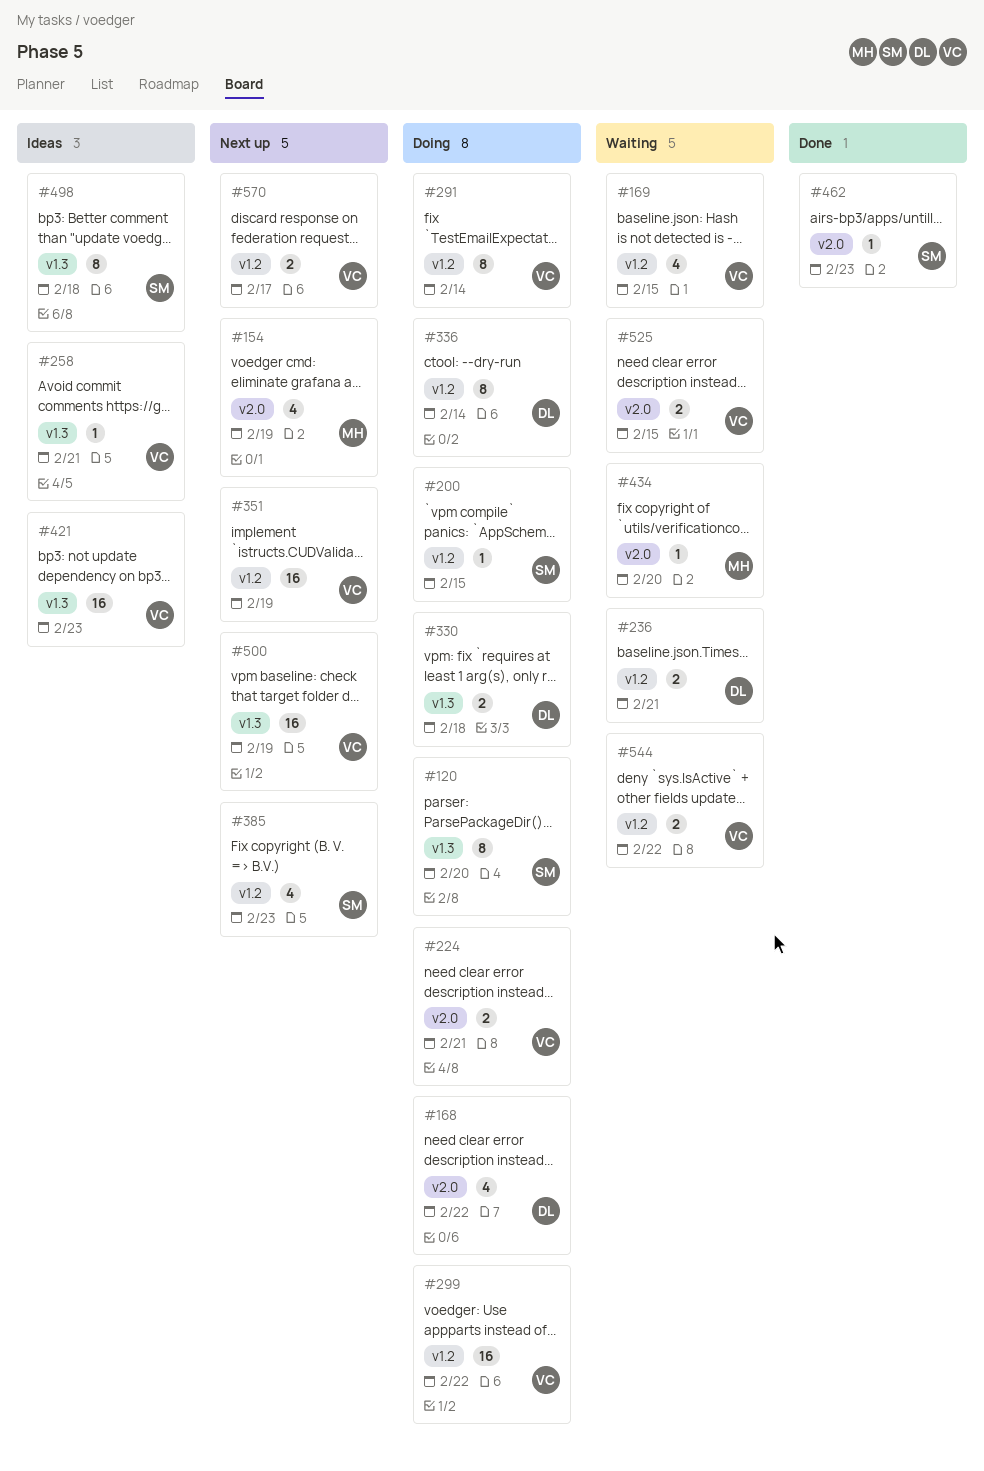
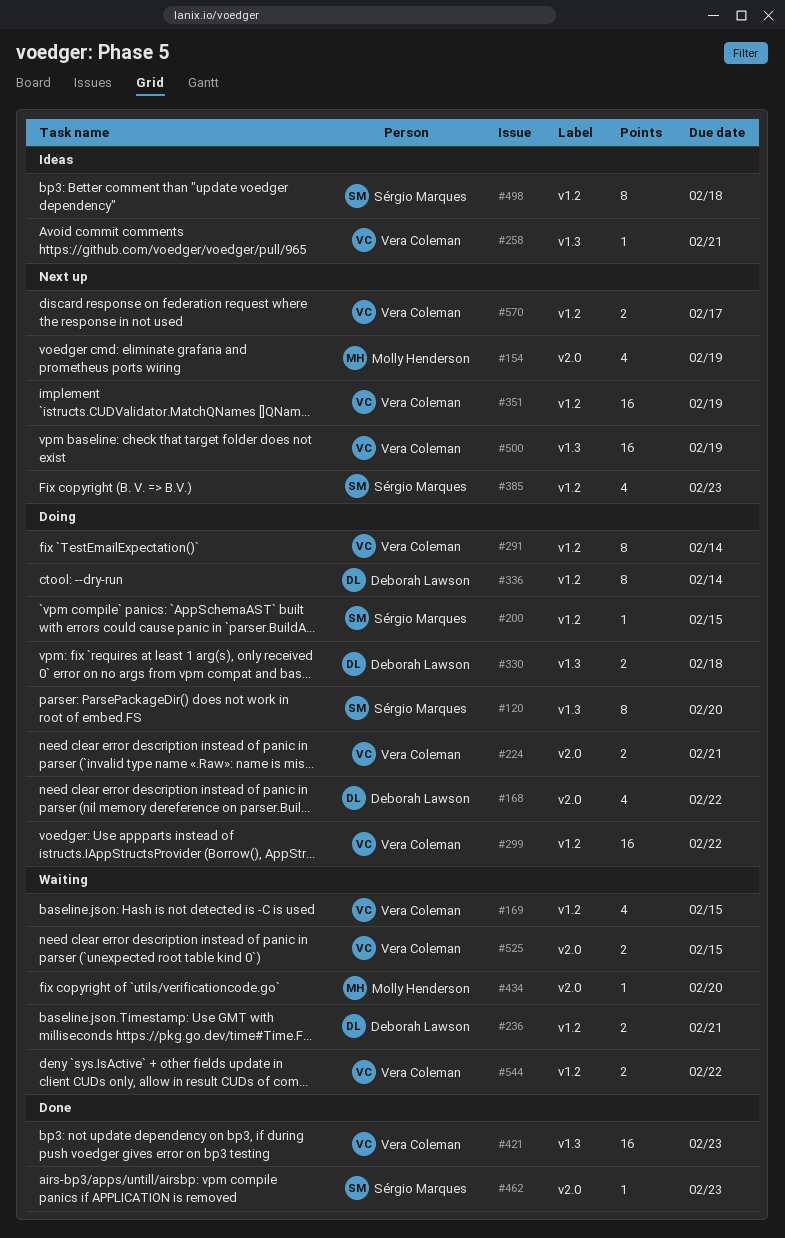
#421, status: Ideas -> Done
#498, label: v1.3 -> v1.2

